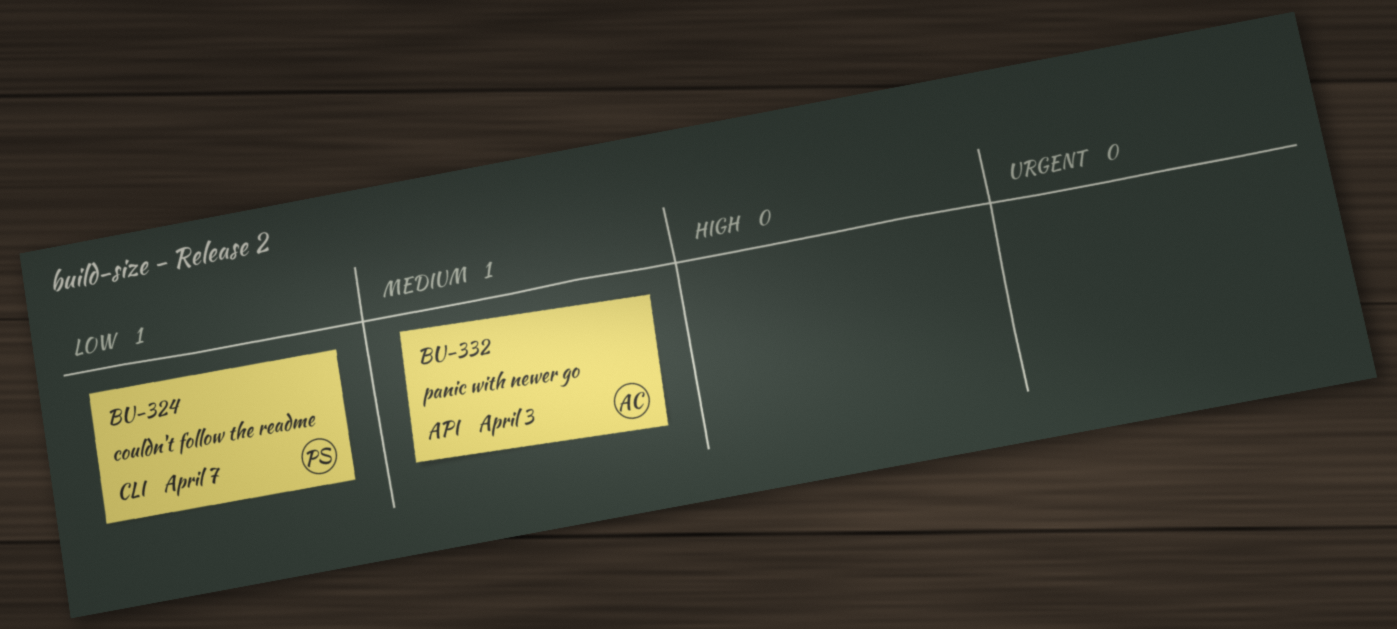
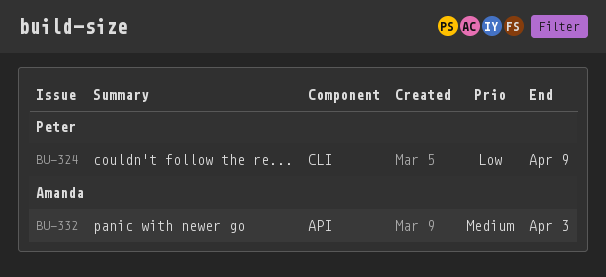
BU-324, due: Apr 7 -> Apr 9

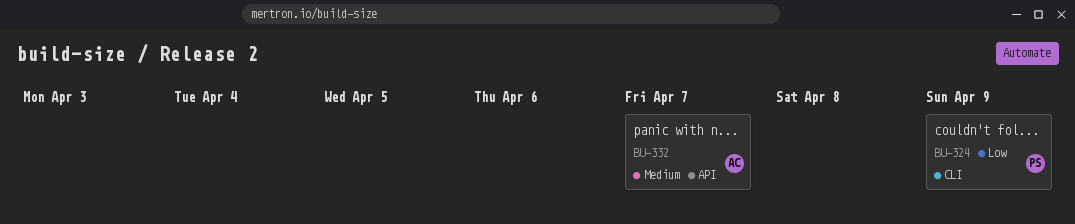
BU-332, due: Apr 3 -> Apr 7

